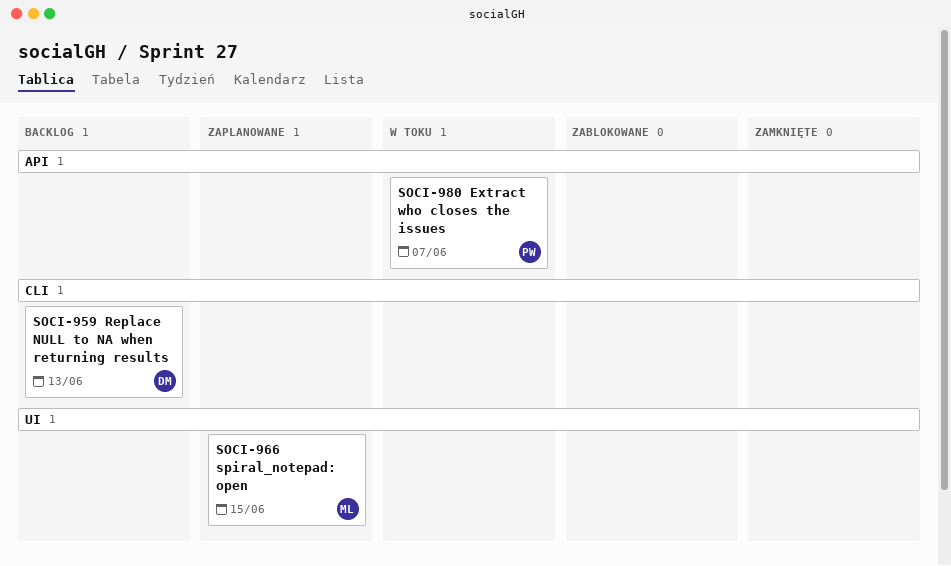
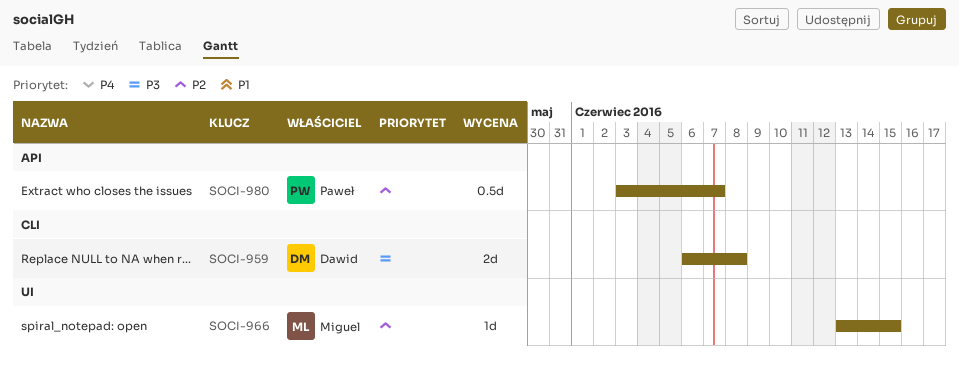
SOCI-959, due: Jun 13 -> Jun 8

